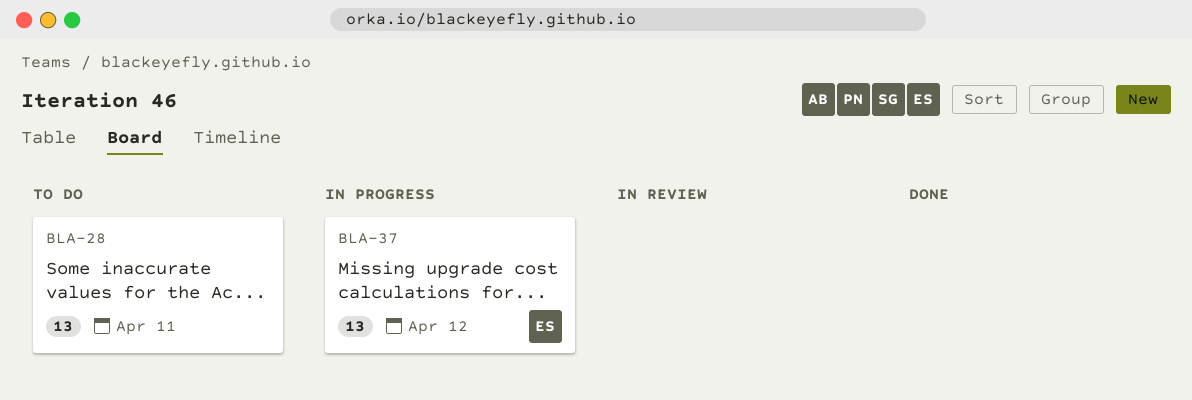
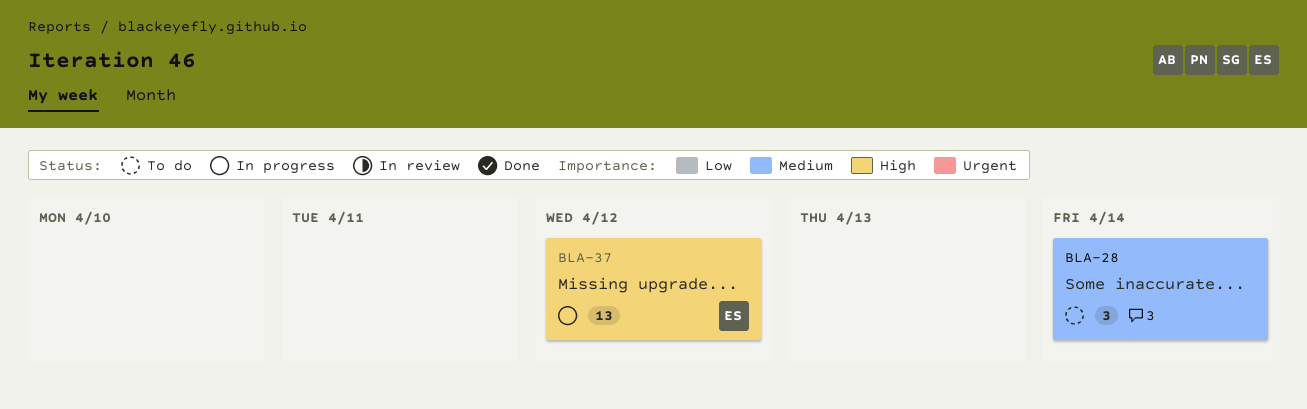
BLA-28, estimate: 13 -> 3
BLA-28, due: Apr 11 -> Apr 14

